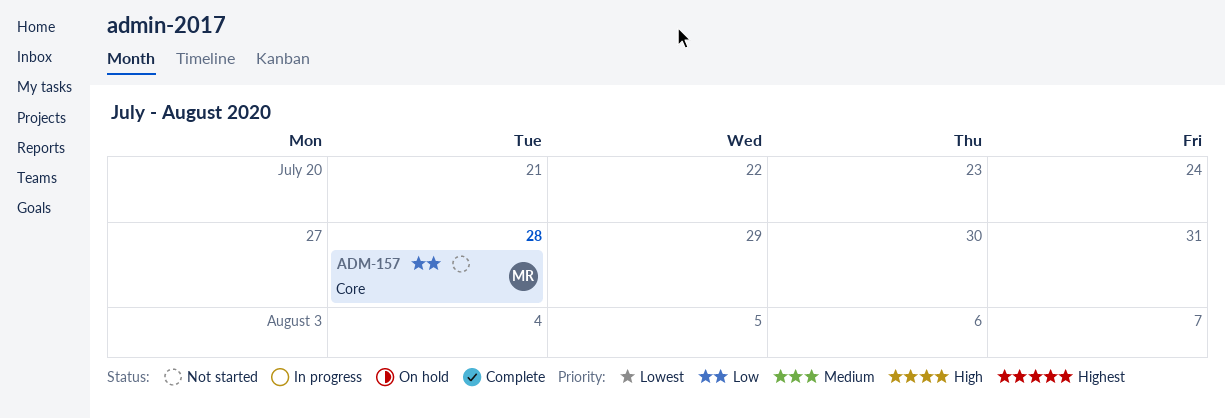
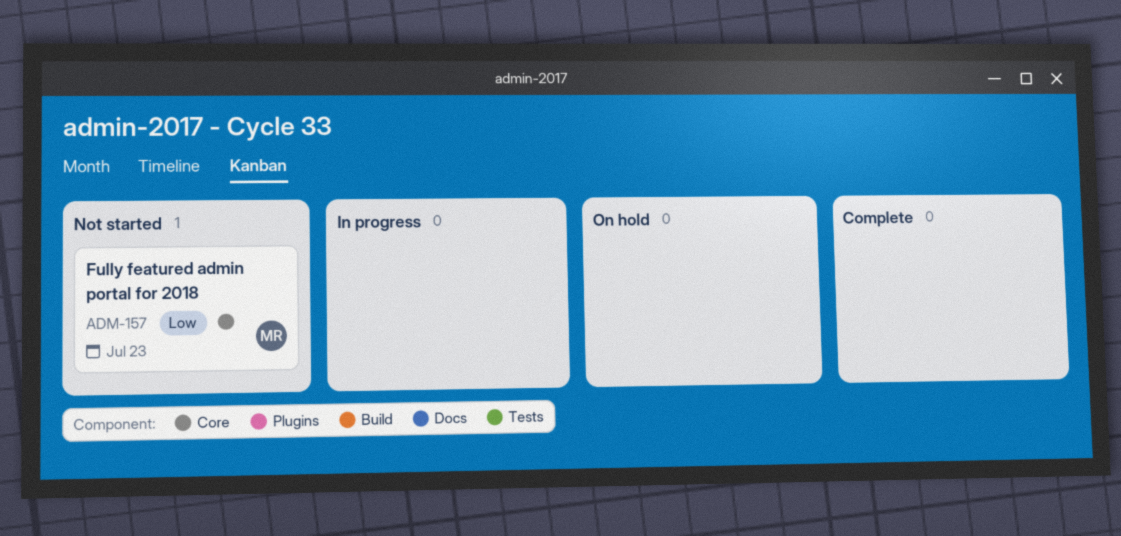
ADM-157, due: Jul 28 -> Jul 23

